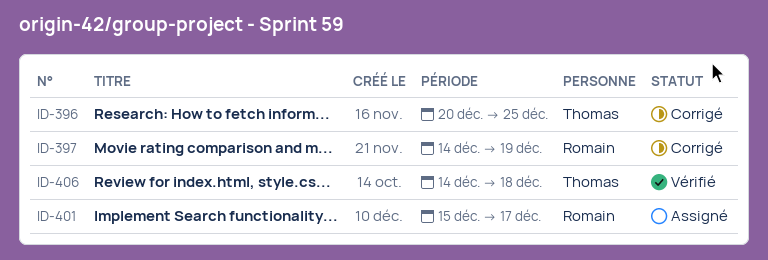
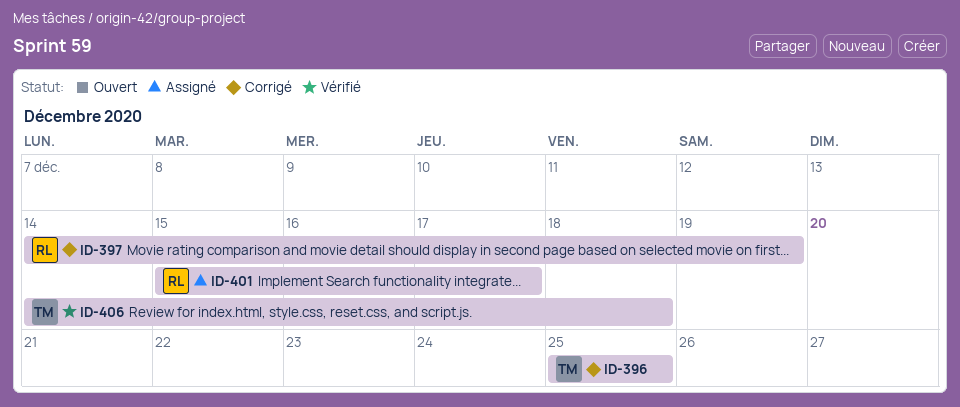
ID-396, start: Dec 20 -> Dec 25

